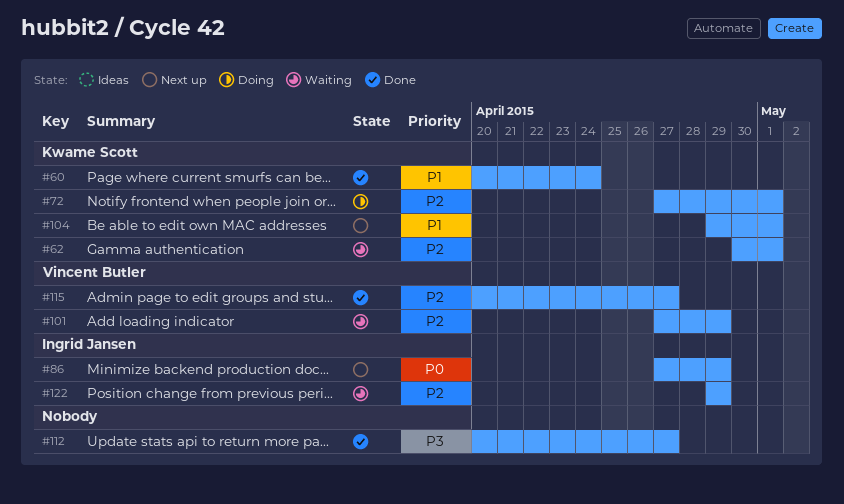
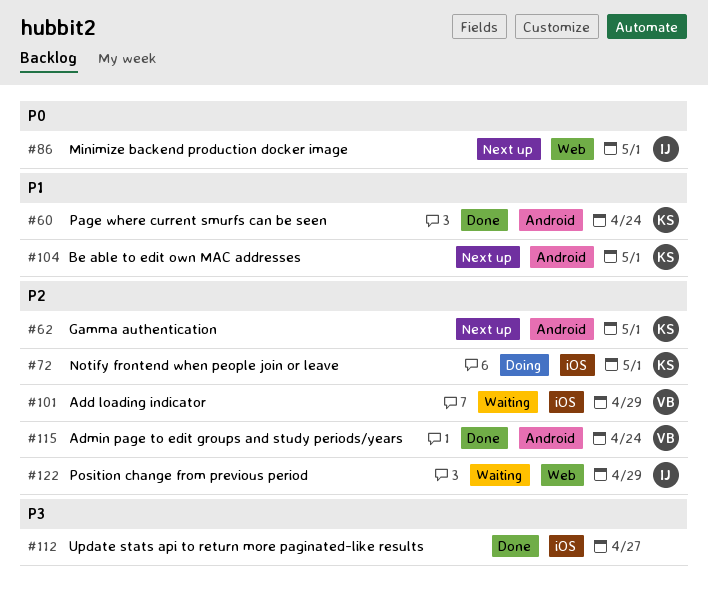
#62, status: Waiting -> Next up
#86, due: Apr 29 -> May 1
#115, due: Apr 27 -> Apr 24

